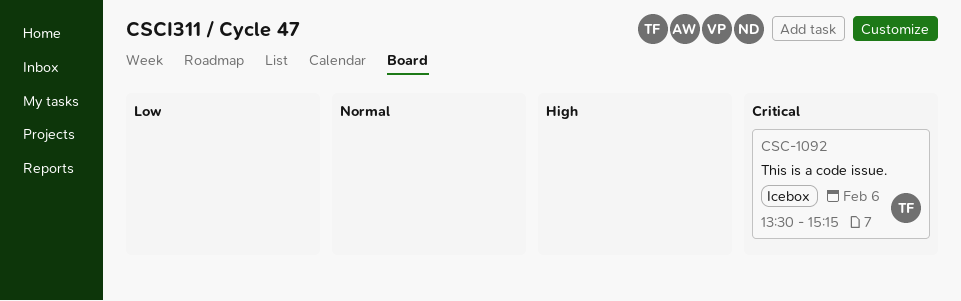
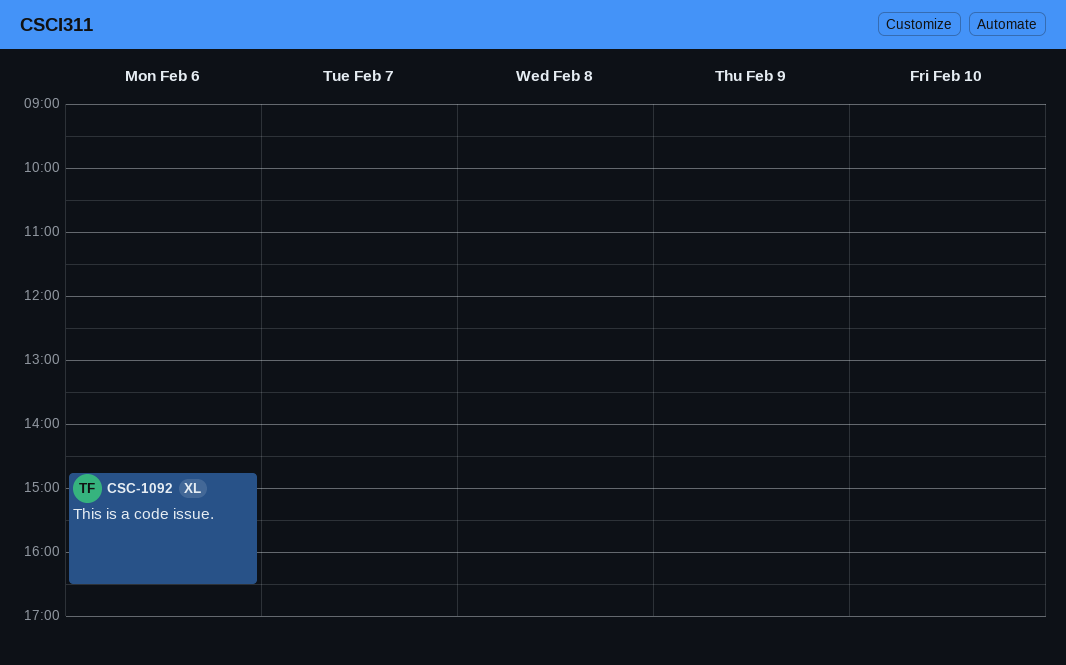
CSC-1092, begins: 13:30 -> 14:45
CSC-1092, ends: 15:15 -> 16:30

